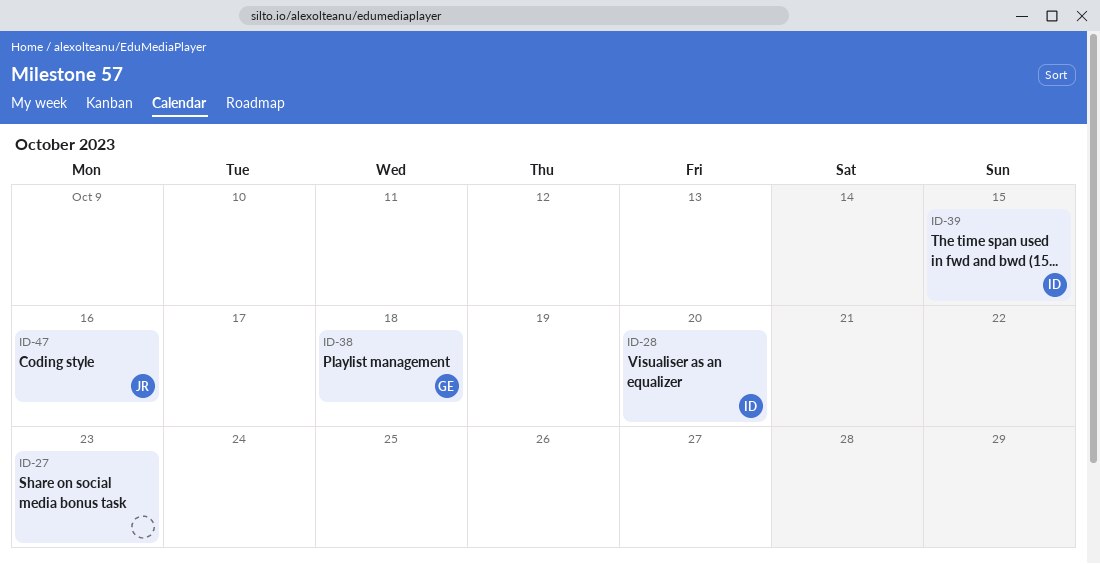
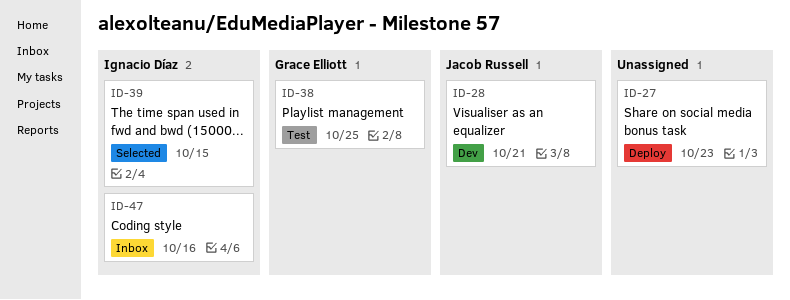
ID-28, owner: Ignacio Díaz -> Jacob Russell
ID-28, due: Oct 20 -> Oct 21
ID-38, due: Oct 18 -> Oct 25
ID-47, owner: Jacob Russell -> Ignacio Díaz

